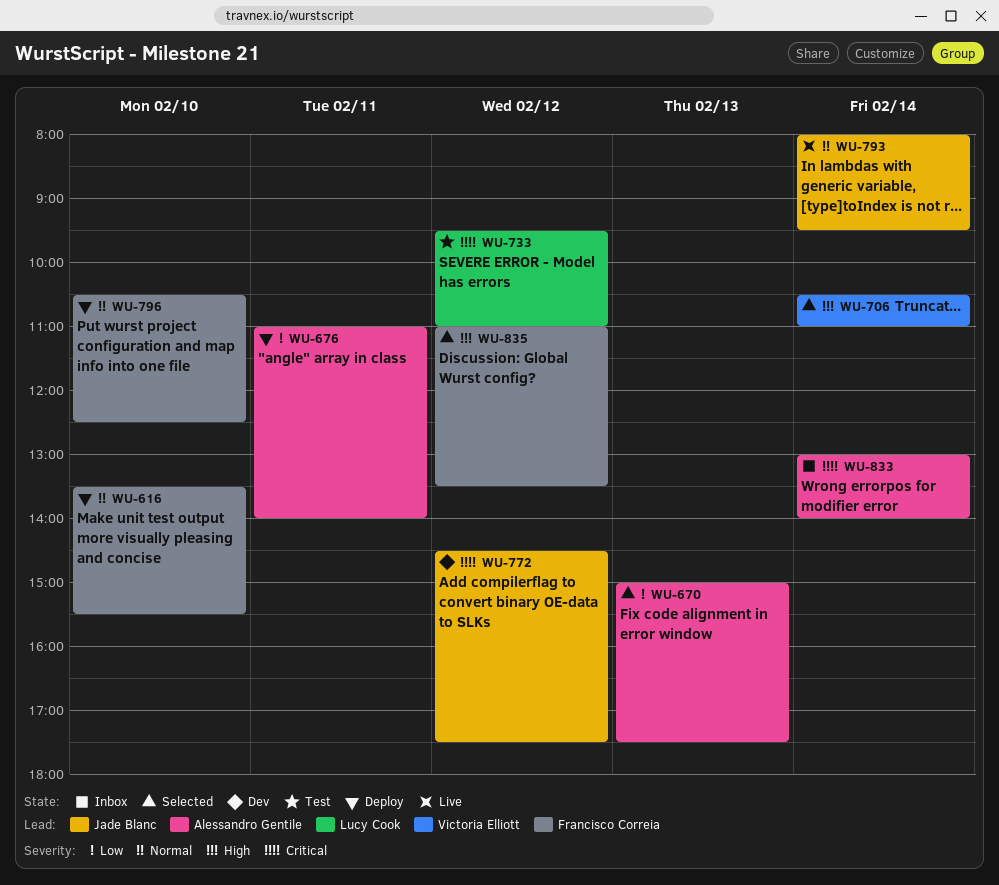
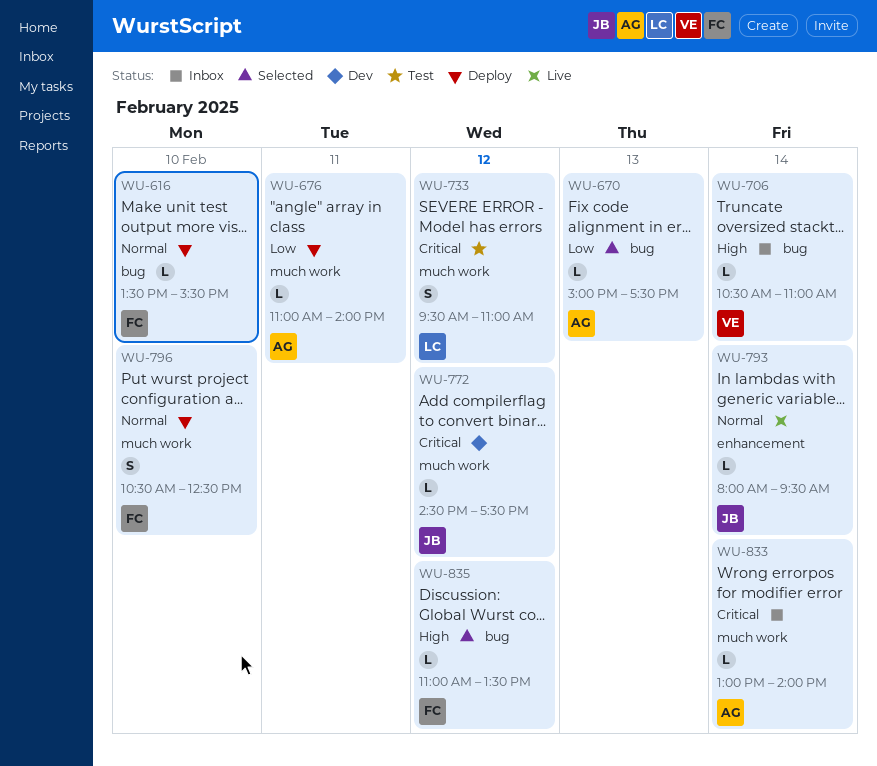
WU-706, status: Selected -> Inbox

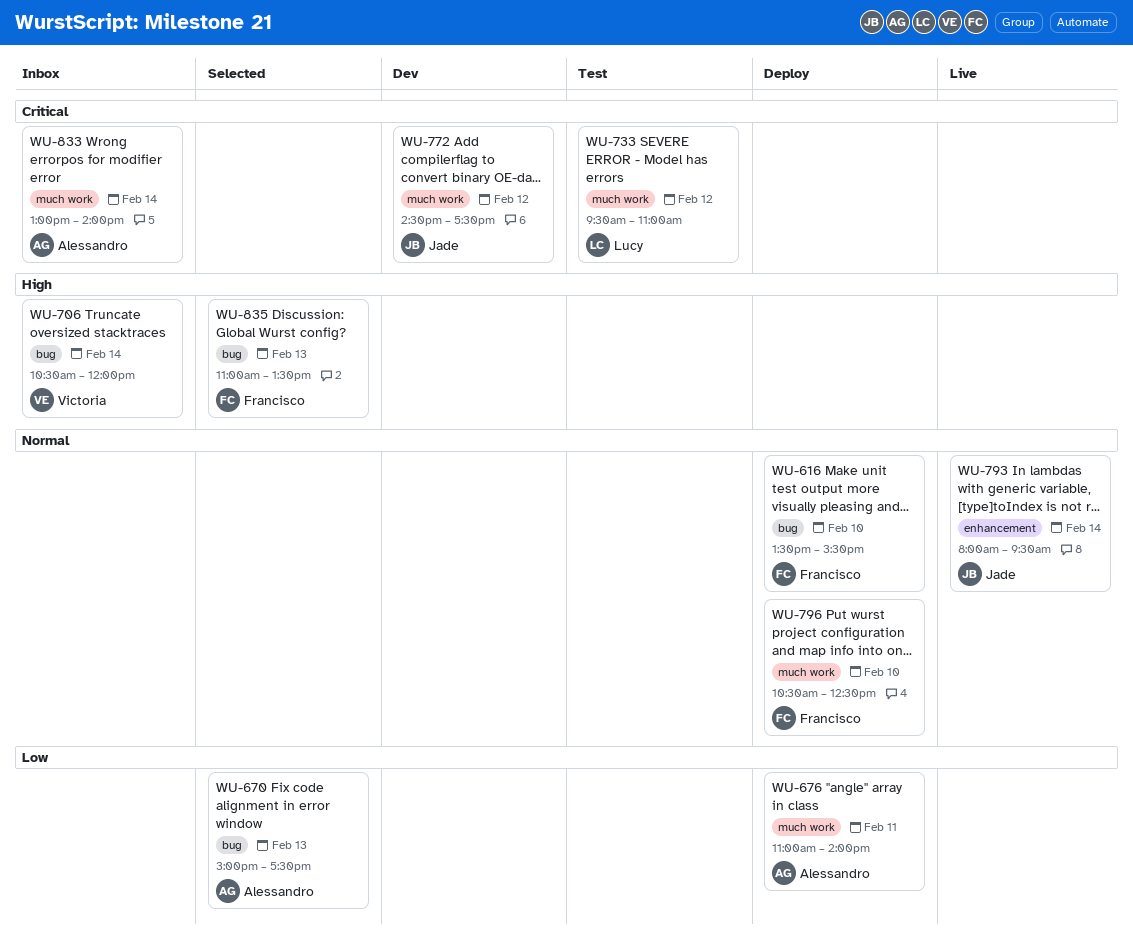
WU-706, ends: 11:00 -> 12:00
WU-835, day: Feb 12 -> Feb 13

